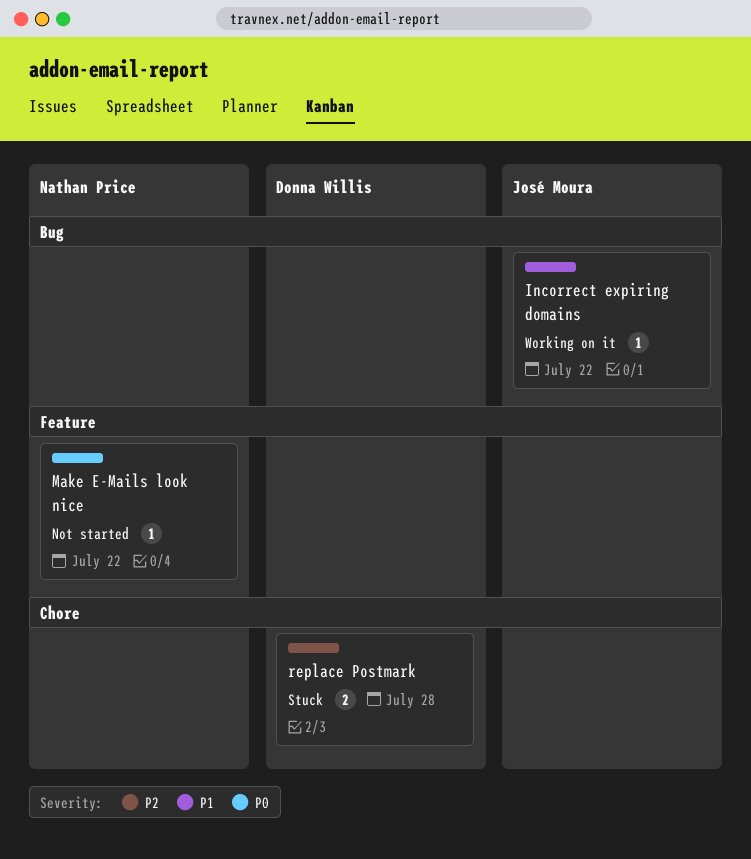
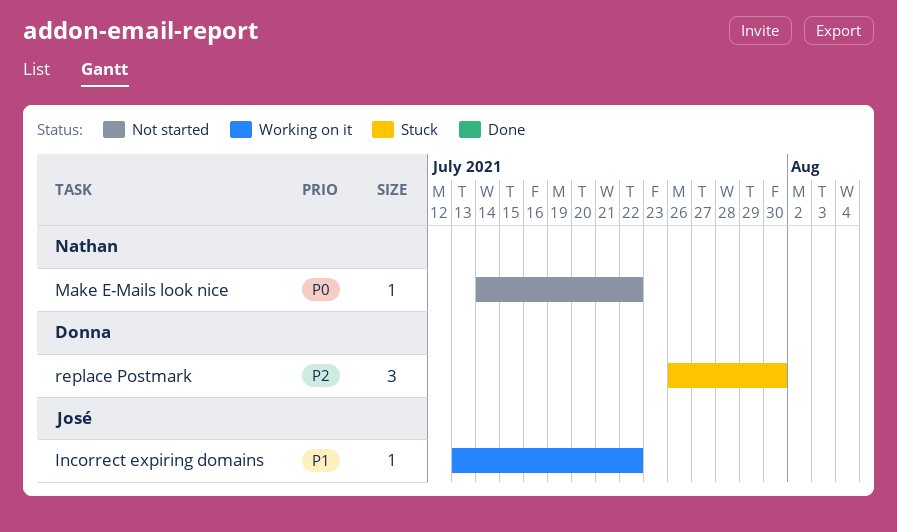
replace Postmark, estimate: 2 -> 3
replace Postmark, due: Jul 28 -> Jul 30

